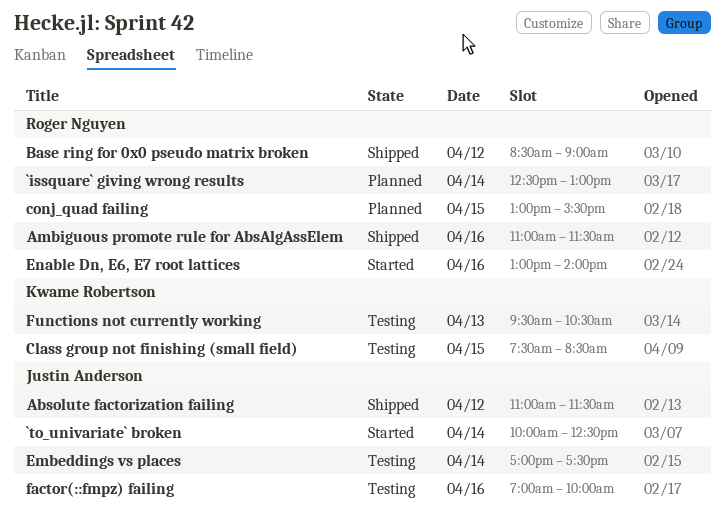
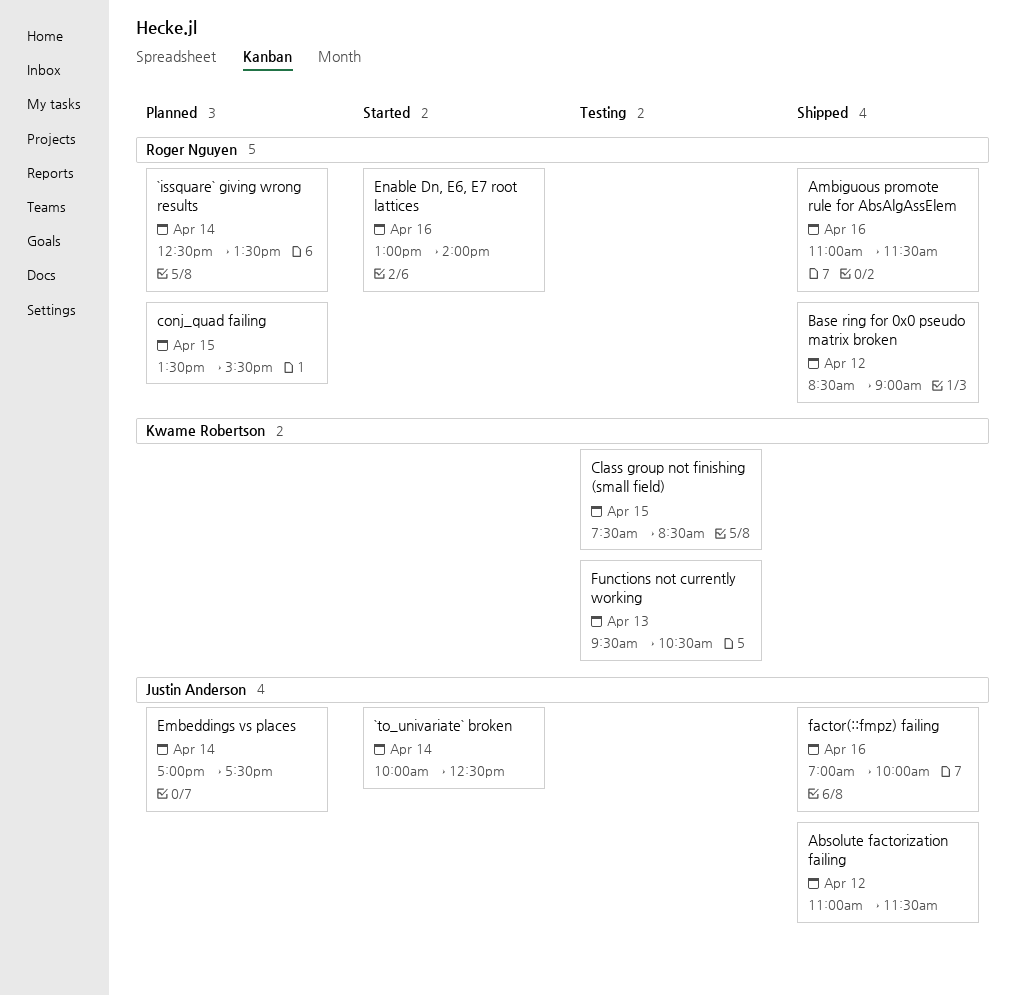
`issquare` giving wrong results, ends: 13:00 -> 13:30
conj_quad failing, begins: 13:00 -> 13:30
Embeddings vs places, status: Testing -> Planned
factor(::fmpz) failing, status: Testing -> Shipped

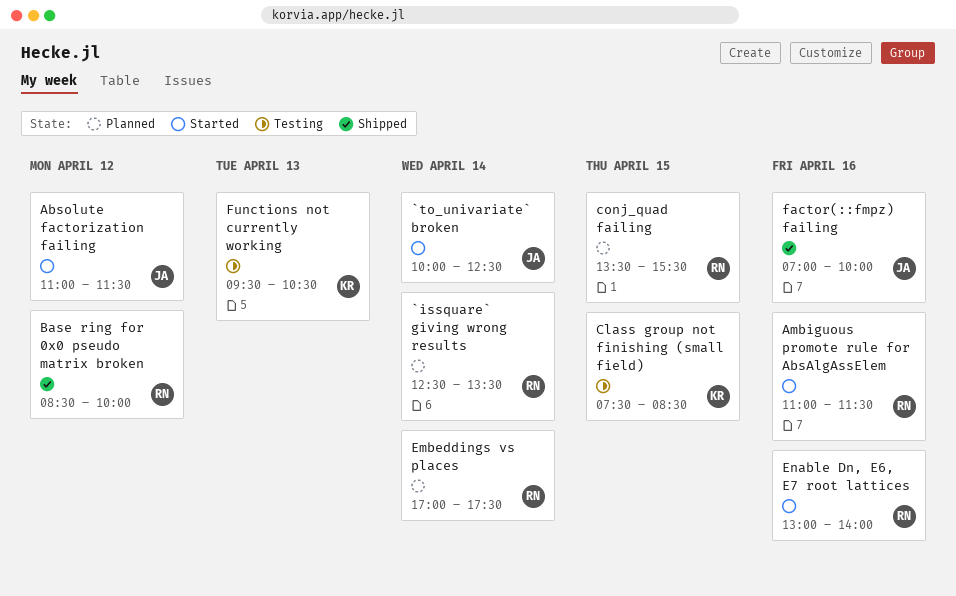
Absolute factorization failing, status: Shipped -> Started
Ambiguous promote rule for AbsAlgAssElem, status: Shipped -> Started
Base ring for 0x0 pseudo matrix broken, ends: 09:00 -> 10:00
Embeddings vs places, owner: Justin Anderson -> Roger Nguyen

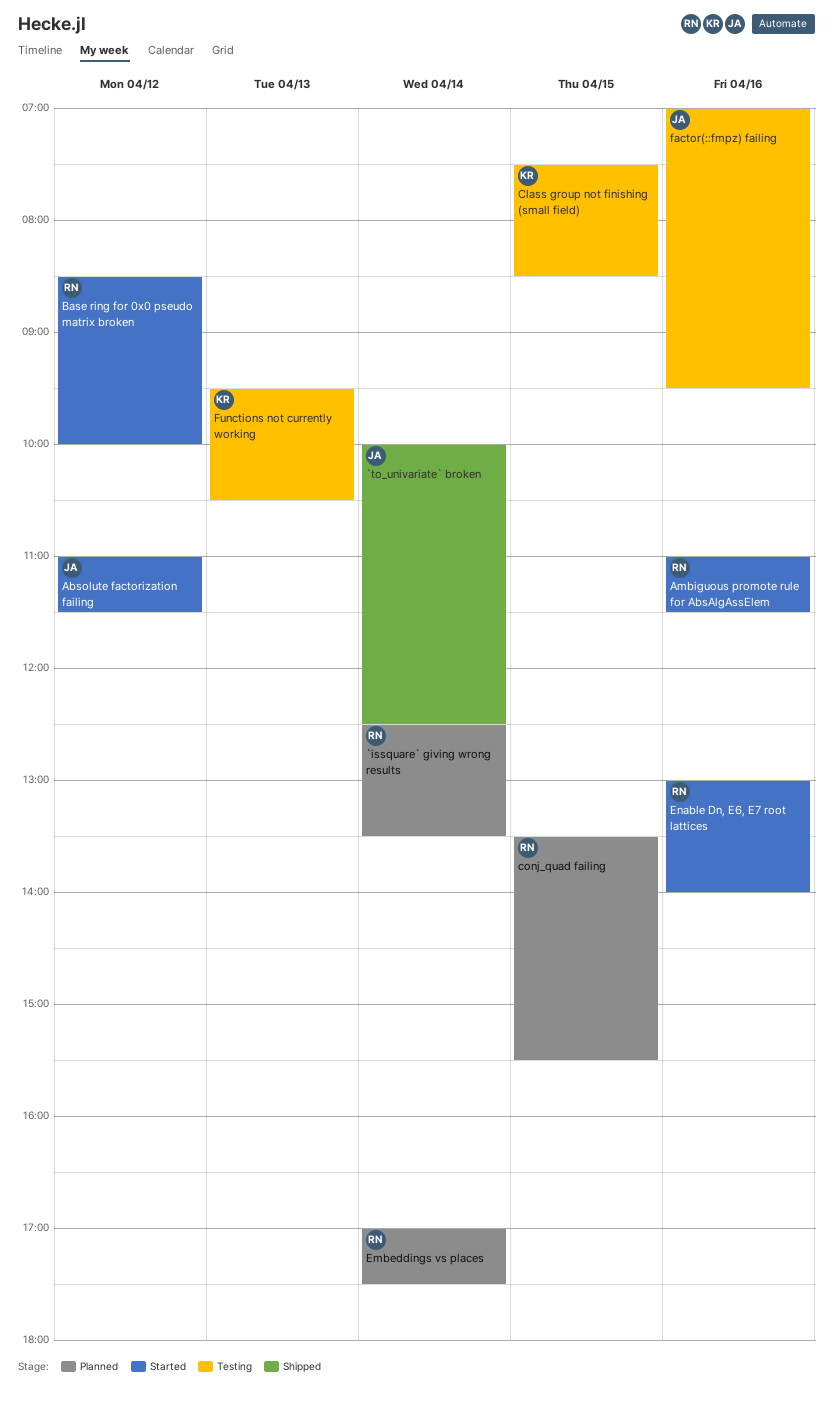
`to_univariate` broken, status: Started -> Shipped
Base ring for 0x0 pseudo matrix broken, status: Shipped -> Started
factor(::fmpz) failing, status: Shipped -> Testing
factor(::fmpz) failing, ends: 10:00 -> 09:30

